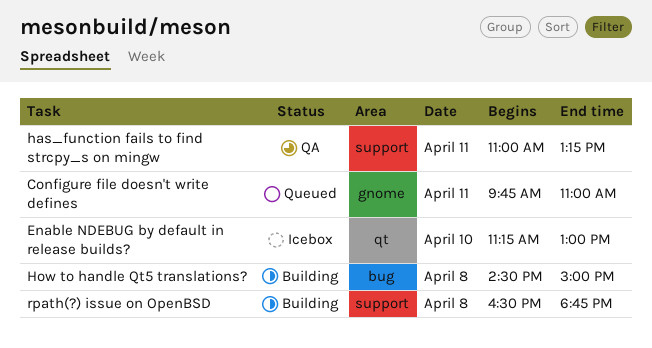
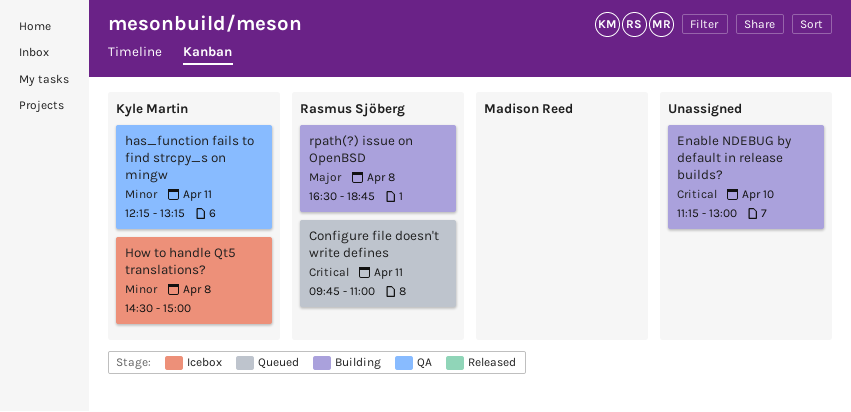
Enable NDEBUG by default in release builds?, status: Icebox -> Building
has_function fails to find strcpy_s on mingw, begins: 11:00 -> 12:15
How to handle Qt5 translations?, status: Building -> Icebox

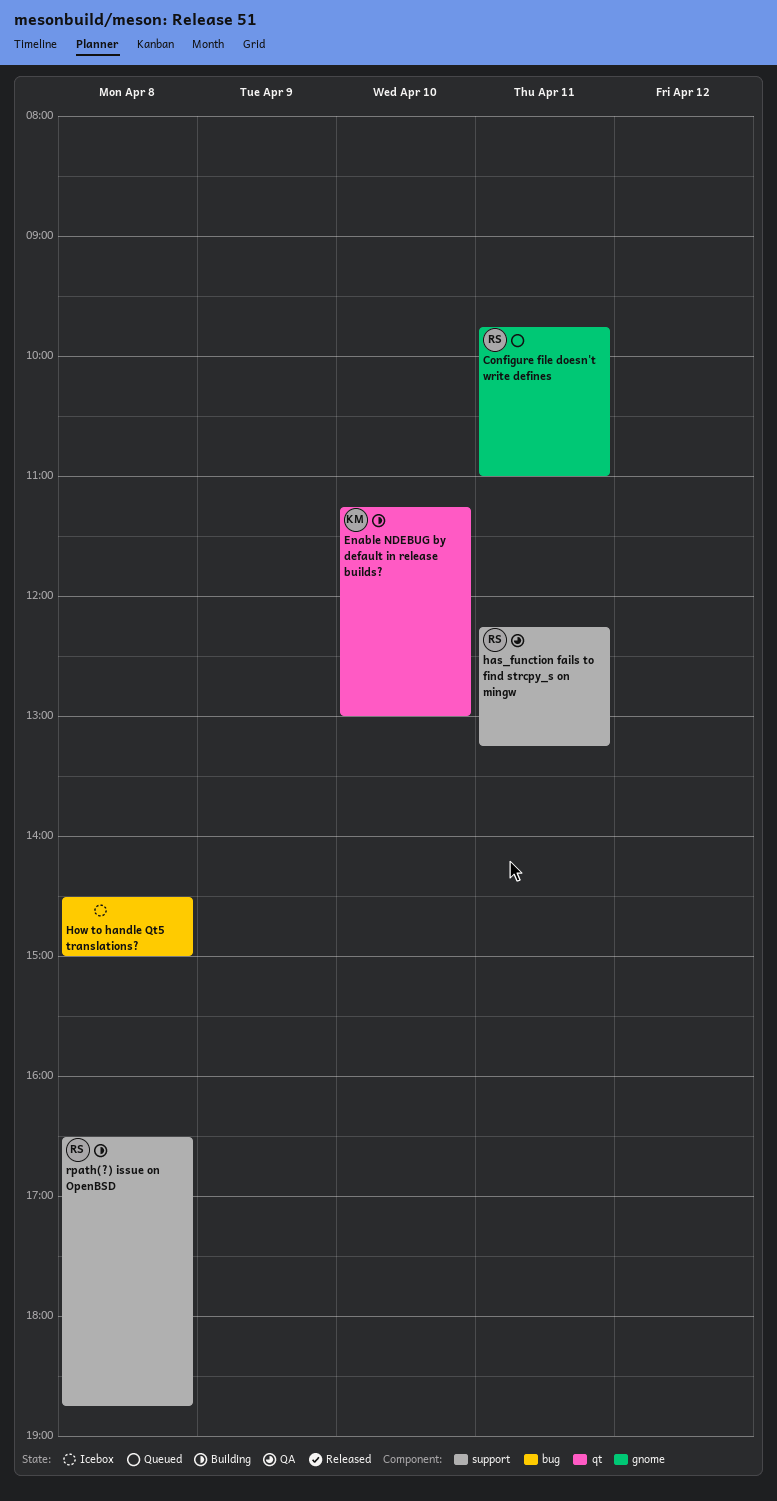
Enable NDEBUG by default in release builds?, owner: none -> Kyle Martin
has_function fails to find strcpy_s on mingw, owner: Kyle Martin -> Rasmus Sjöberg
How to handle Qt5 translations?, owner: Kyle Martin -> none

